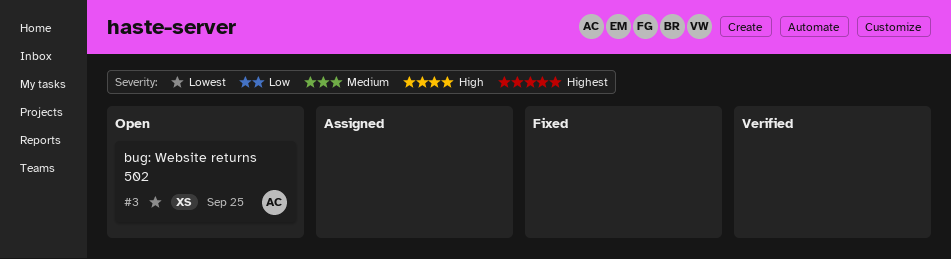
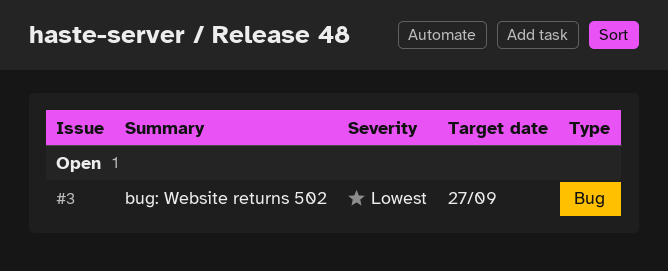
#3, due: Sep 25 -> Sep 27

